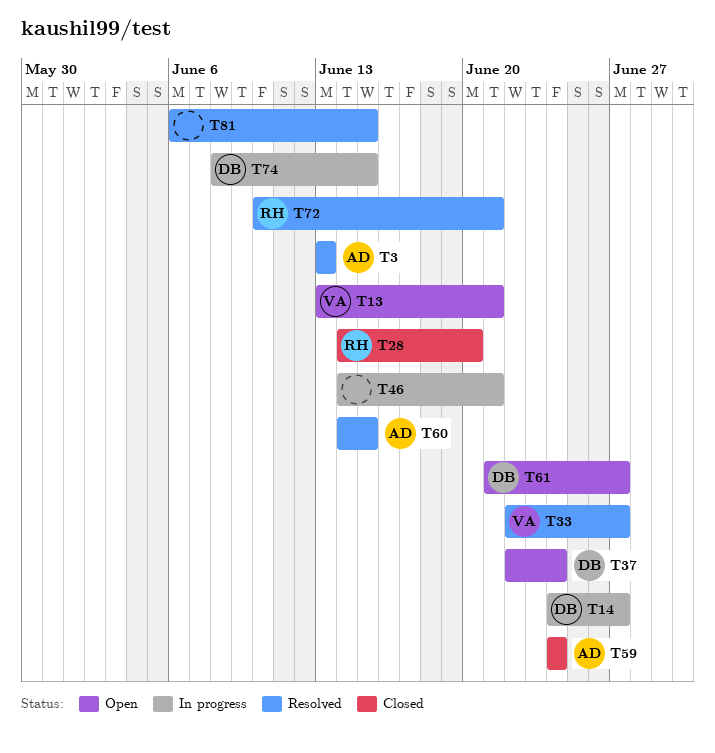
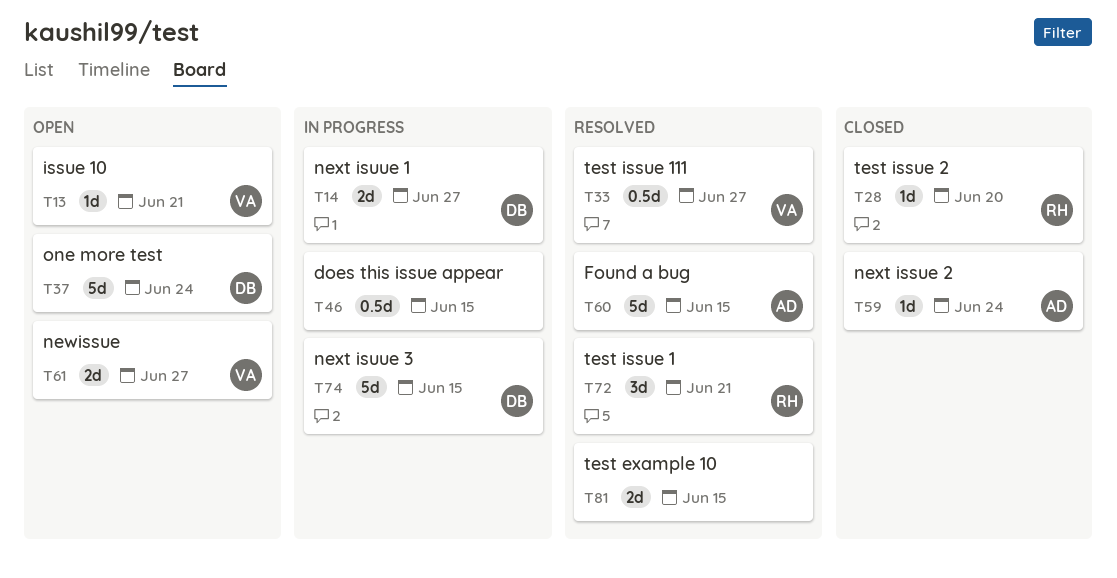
T3: present -> none
T46, due: Jun 21 -> Jun 15
T61, owner: DB -> VA

